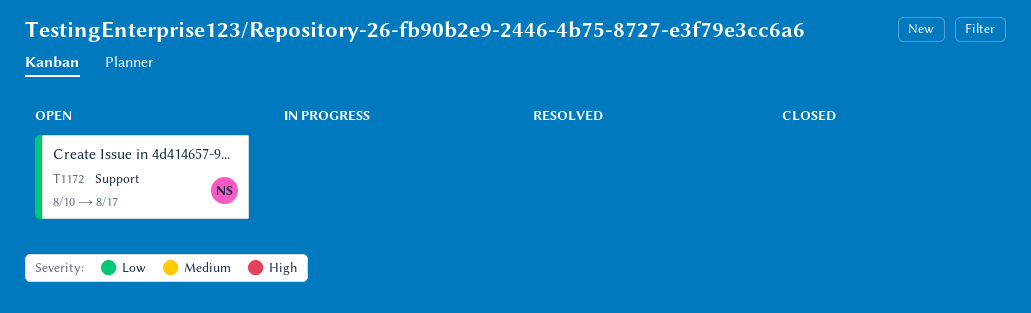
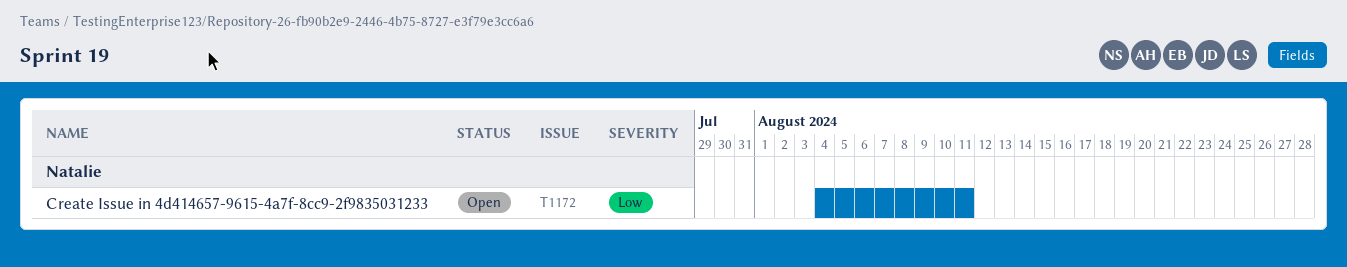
T1172, start: Aug 10 -> Aug 4
T1172, due: Aug 17 -> Aug 11

